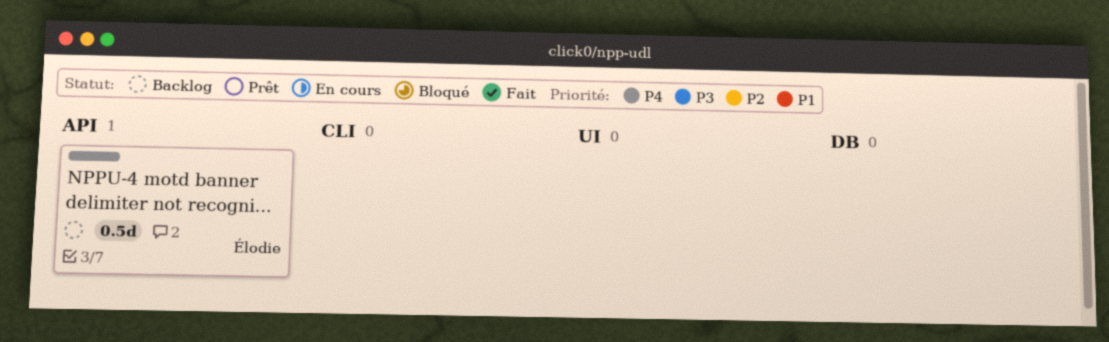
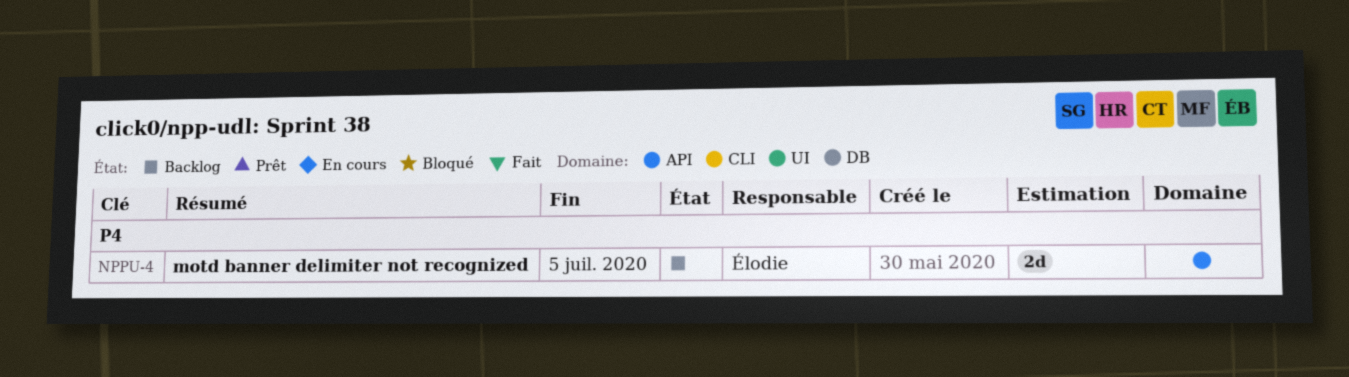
NPPU-4, estimate: 0.5d -> 2d

